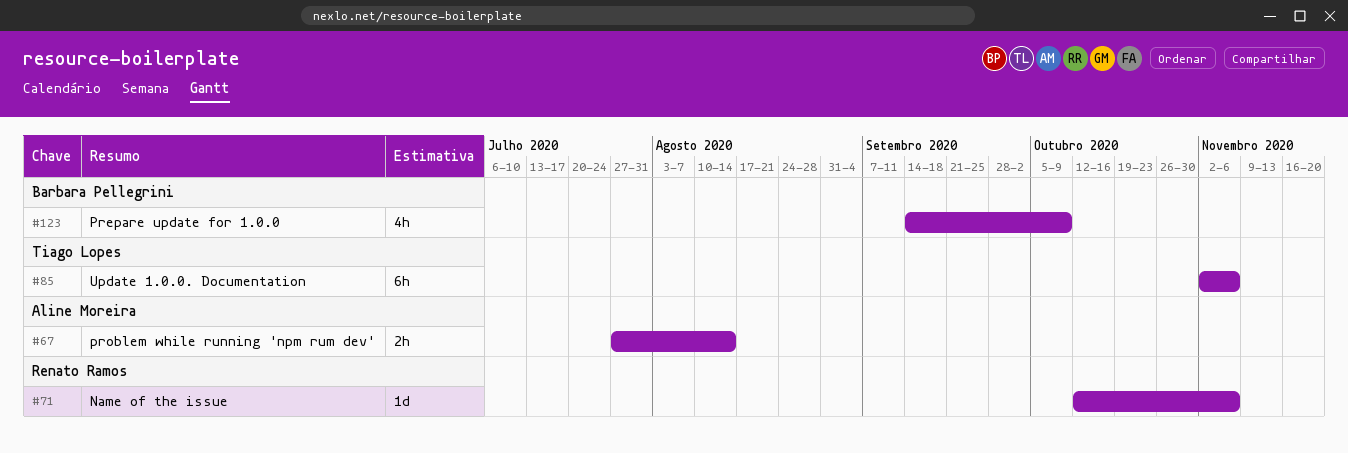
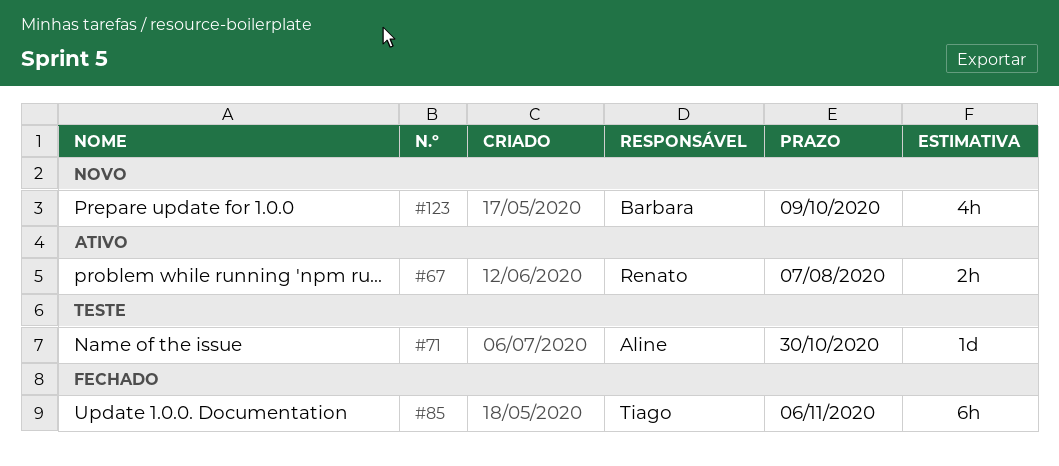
#67, owner: Aline Moreira -> Renato Ramos
#67, due: Aug 14 -> Aug 7
#71, owner: Renato Ramos -> Aline Moreira
#71, due: Nov 6 -> Oct 30

